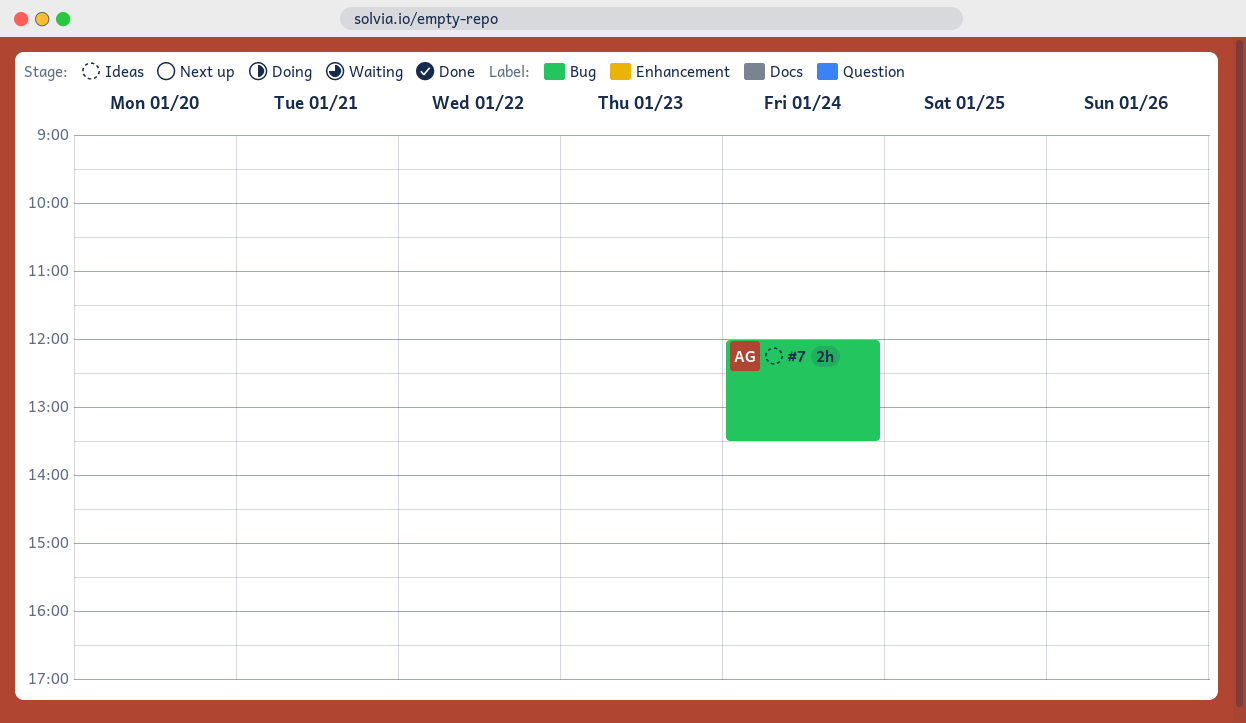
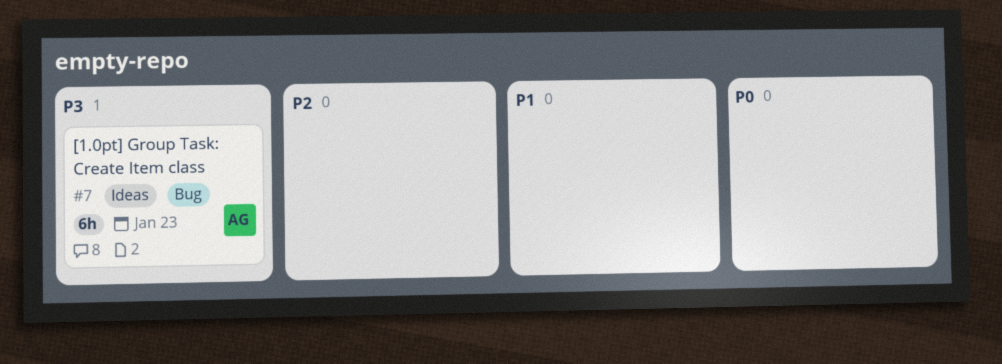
#7, estimate: 2h -> 6h
#7, day: Jan 24 -> Jan 23

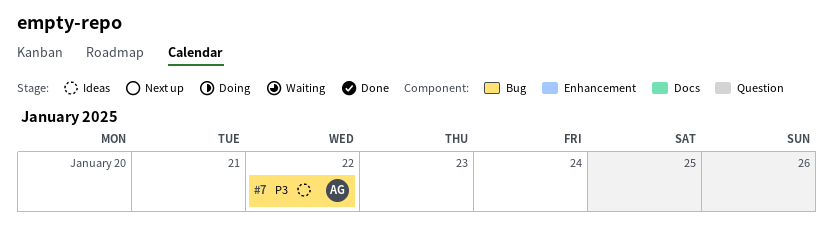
#7, day: Jan 23 -> Jan 22

